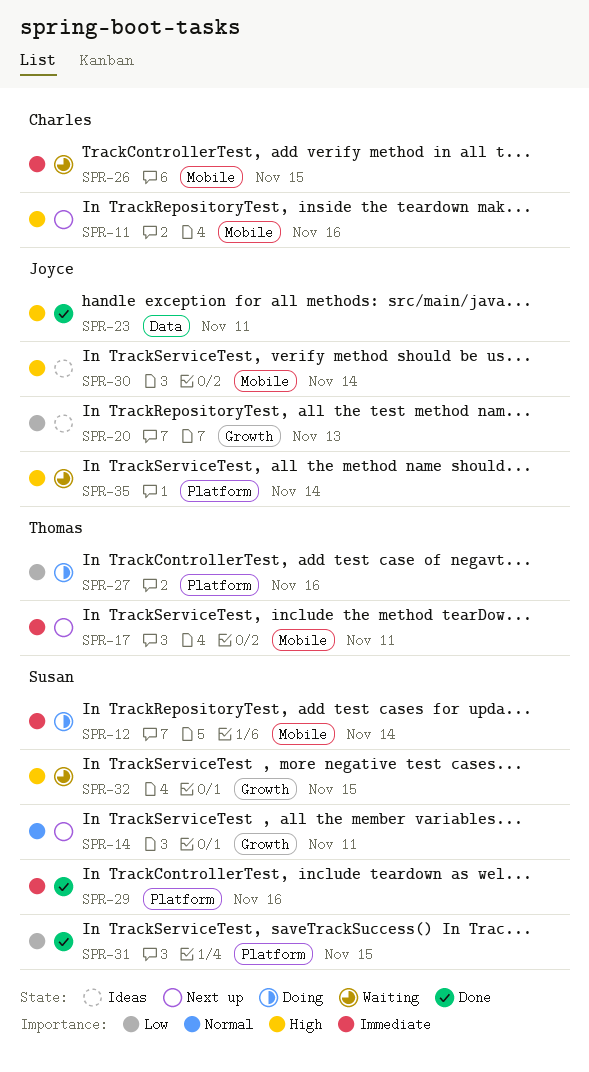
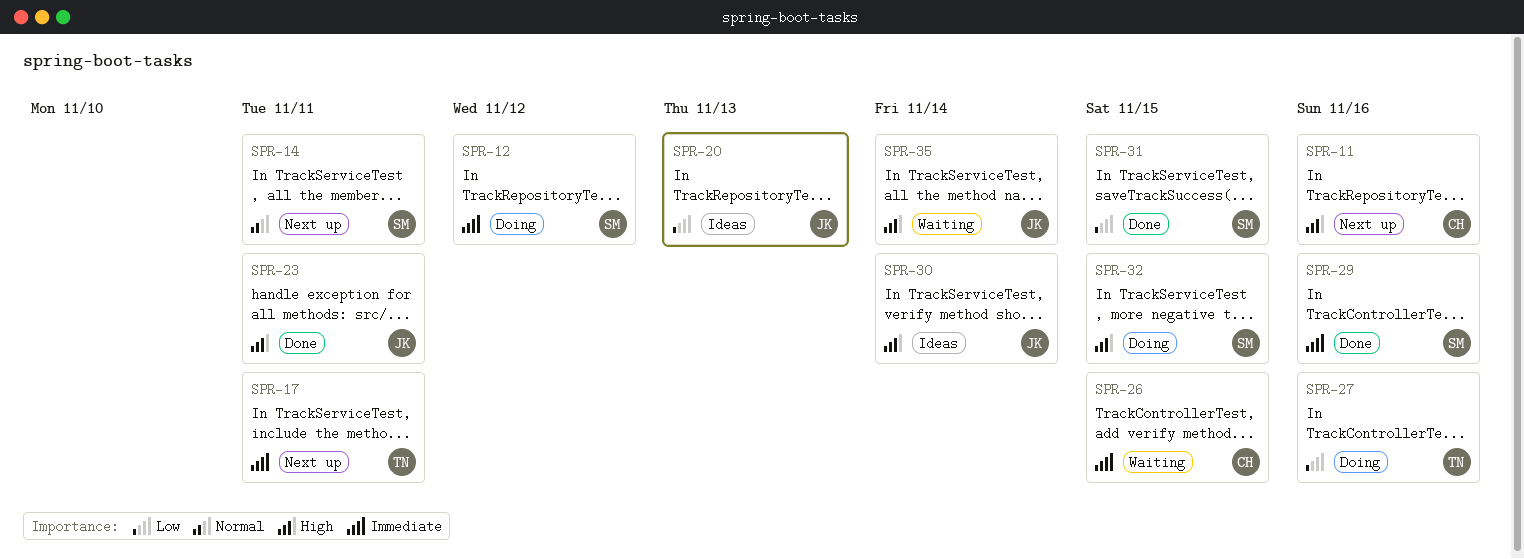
SPR-12, due: Nov 14 -> Nov 12
SPR-32, status: Waiting -> Doing

